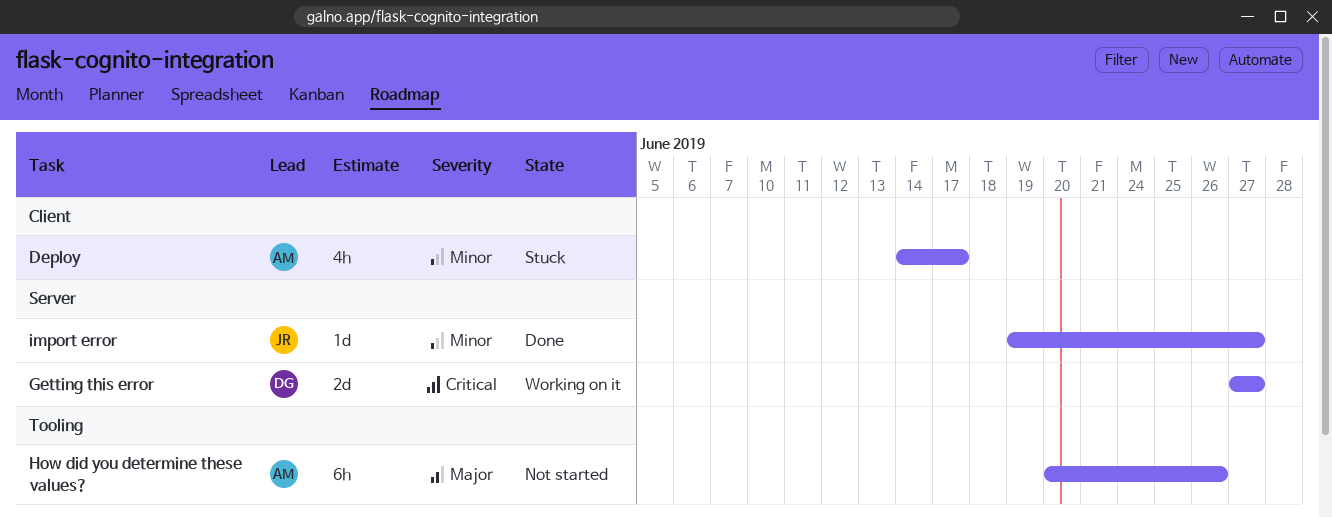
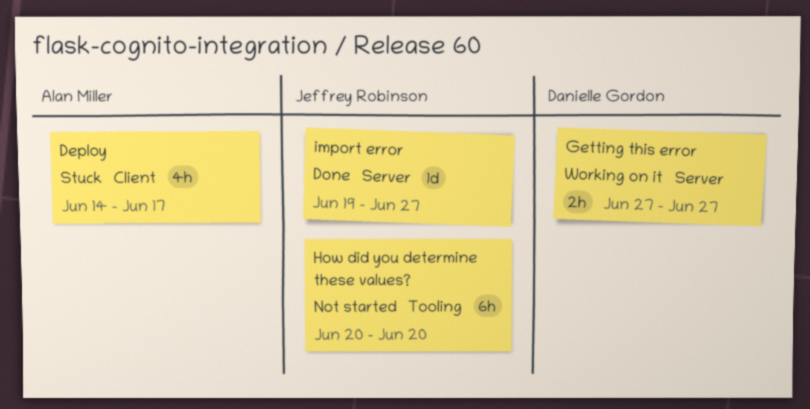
Getting this error, estimate: 2d -> 2h
How did you determine these values?, owner: Alan Miller -> Jeffrey Robinson
How did you determine these values?, due: Jun 26 -> Jun 20

